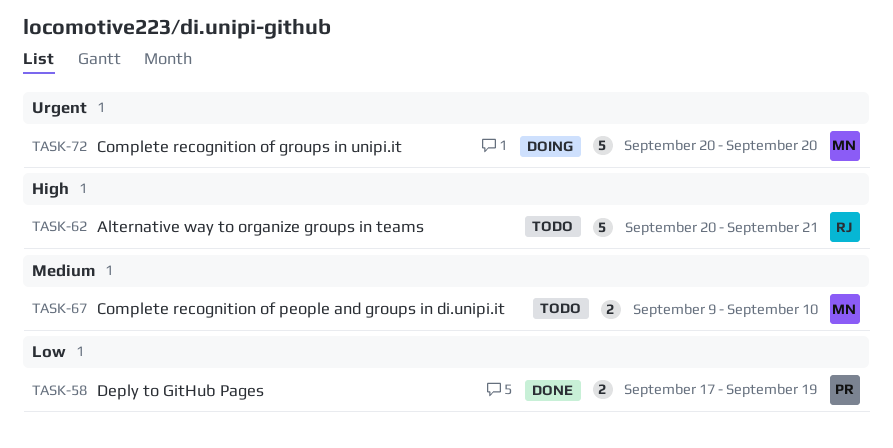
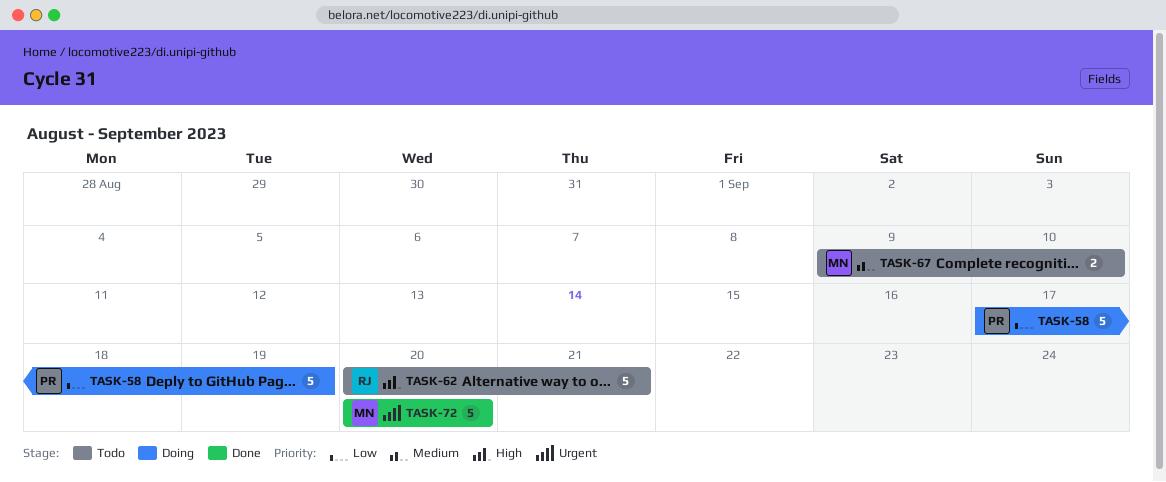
TASK-58, status: Done -> Doing
TASK-58, estimate: 2 -> 5
TASK-72, status: Doing -> Done

